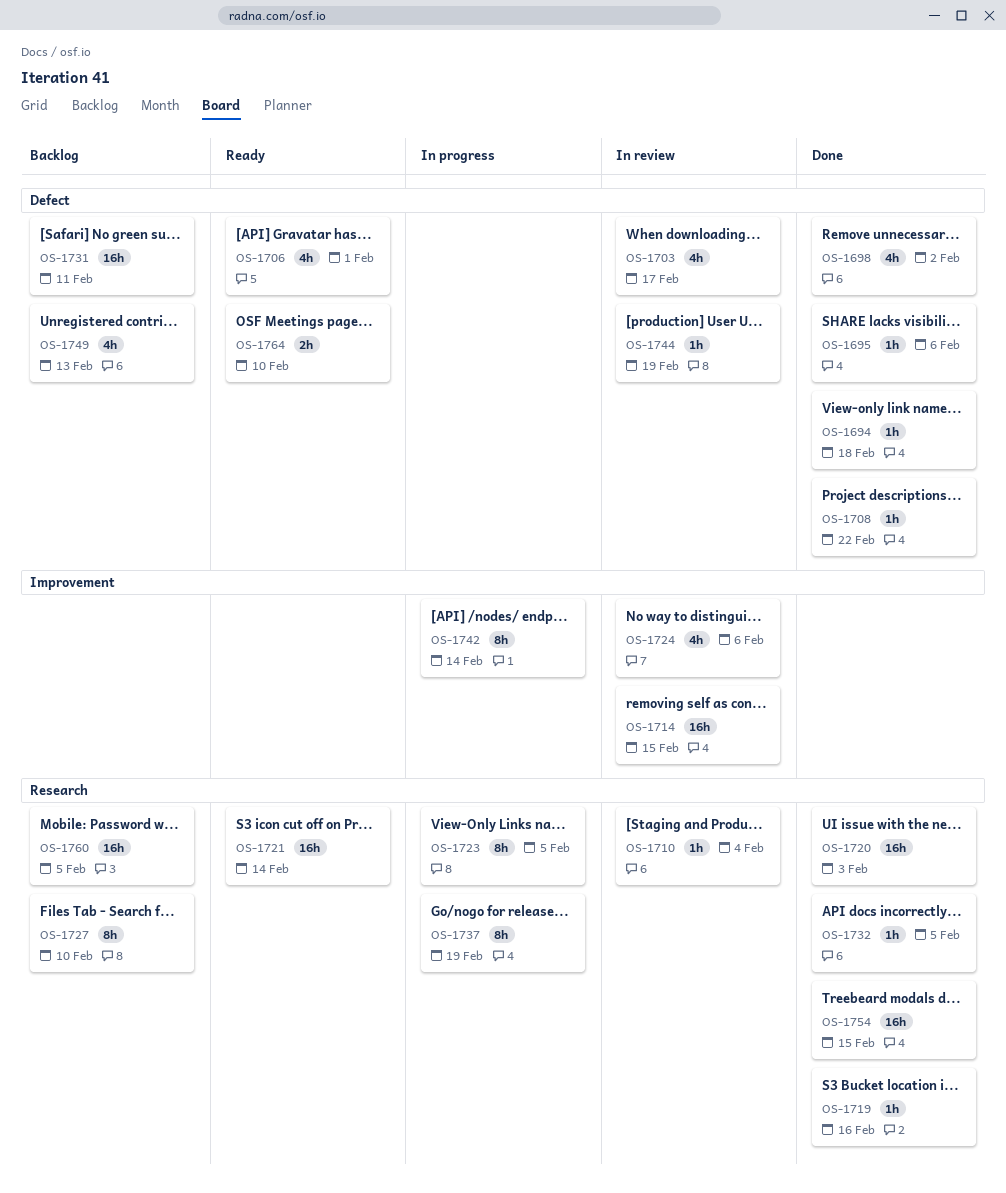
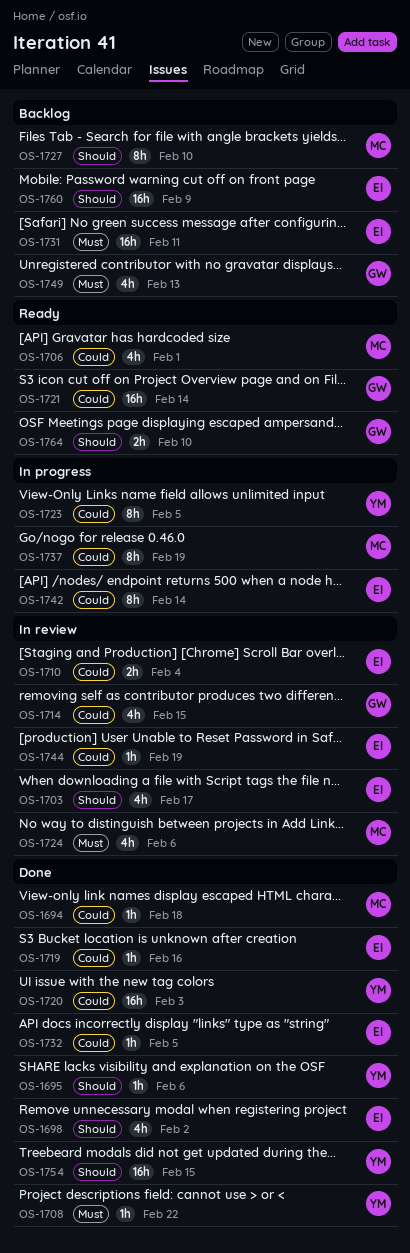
OS-1710, estimate: 1h -> 2h
OS-1714, estimate: 16h -> 4h
OS-1760, due: Feb 5 -> Feb 9

